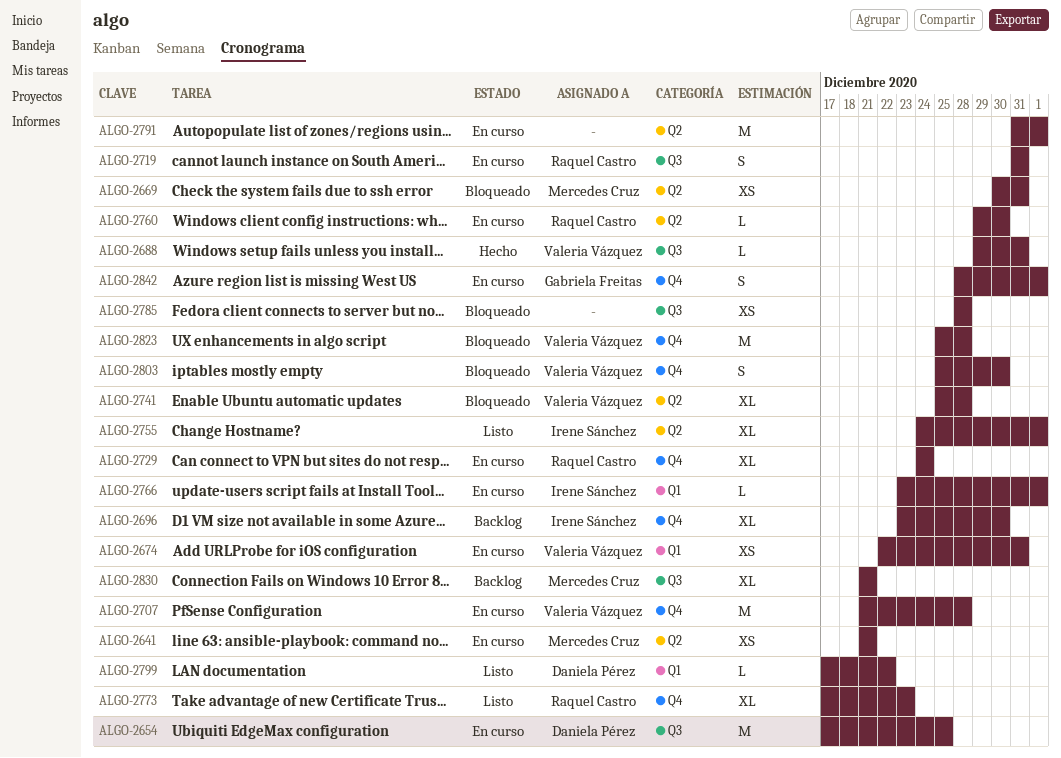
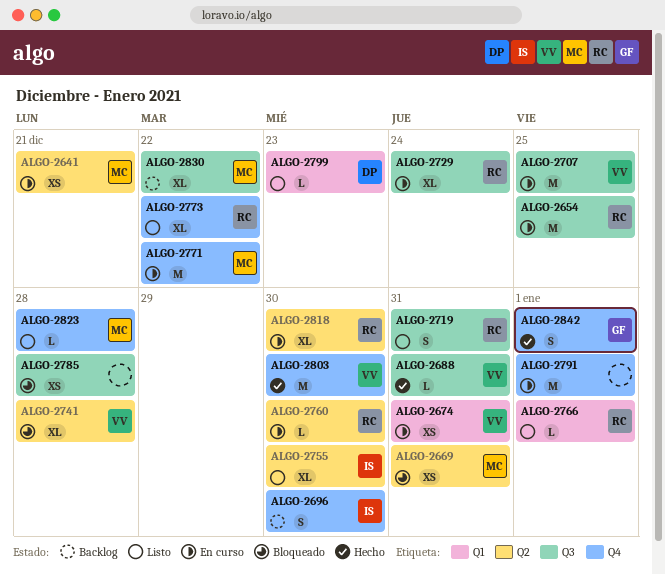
ALGO-2654, owner: Daniela Pérez -> Raquel Castro
ALGO-2696, estimate: XL -> S
ALGO-2707, label: Q4 -> Q3
ALGO-2707, due: Dec 28 -> Dec 25
ALGO-2719, status: En curso -> Listo
ALGO-2729, label: Q4 -> Q3
ALGO-2755, due: Jan 1 -> Dec 30
ALGO-2766, status: En curso -> Listo
ALGO-2766, owner: Irene Sánchez -> Raquel Castro
ALGO-2771: none -> present
ALGO-2773, due: Dec 23 -> Dec 22
ALGO-2791, label: Q2 -> Q4
ALGO-2799, due: Dec 22 -> Dec 23
ALGO-2803, status: Bloqueado -> Hecho
ALGO-2803, estimate: S -> M
ALGO-2818: none -> present
ALGO-2823, status: Bloqueado -> Listo
ALGO-2823, owner: Valeria Vázquez -> Mercedes Cruz
ALGO-2823, estimate: M -> L
ALGO-2830, due: Dec 21 -> Dec 22
ALGO-2842, status: En curso -> Hecho

